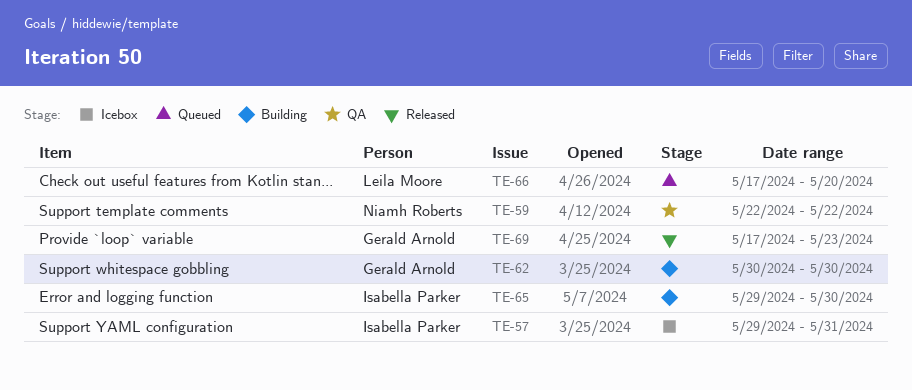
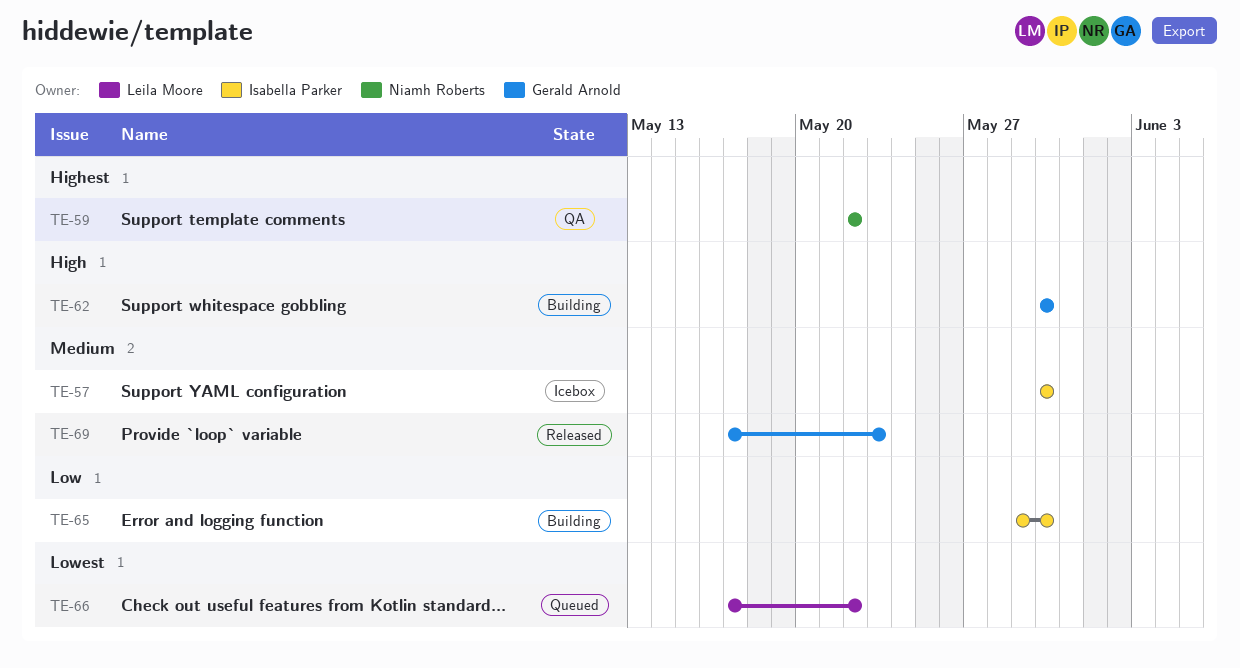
TE-57, start: May 29 -> May 30
TE-57, due: May 31 -> May 30
TE-66, due: May 20 -> May 22

